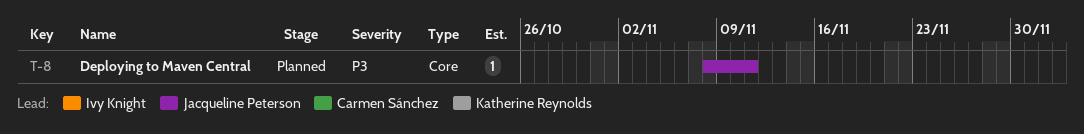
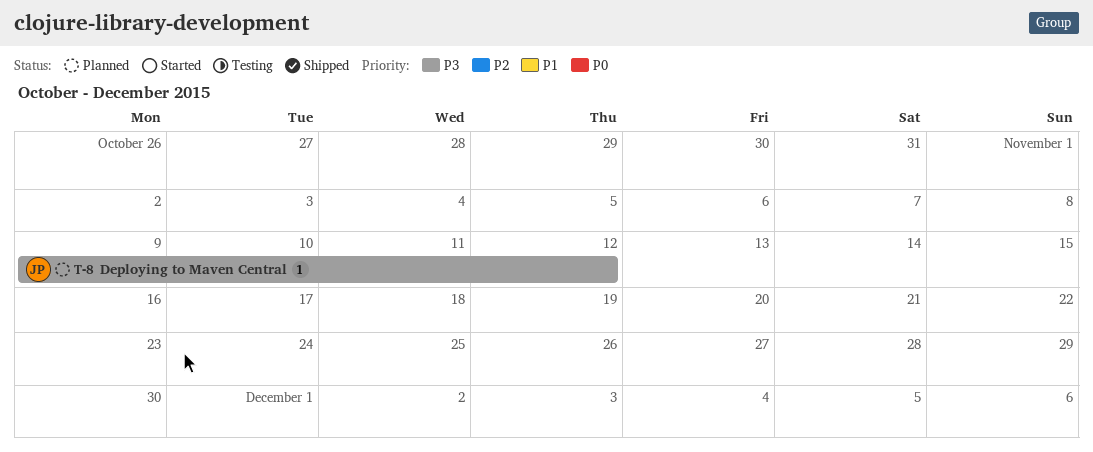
T-8, start: Nov 8 -> Nov 9
T-8, due: Nov 11 -> Nov 12

